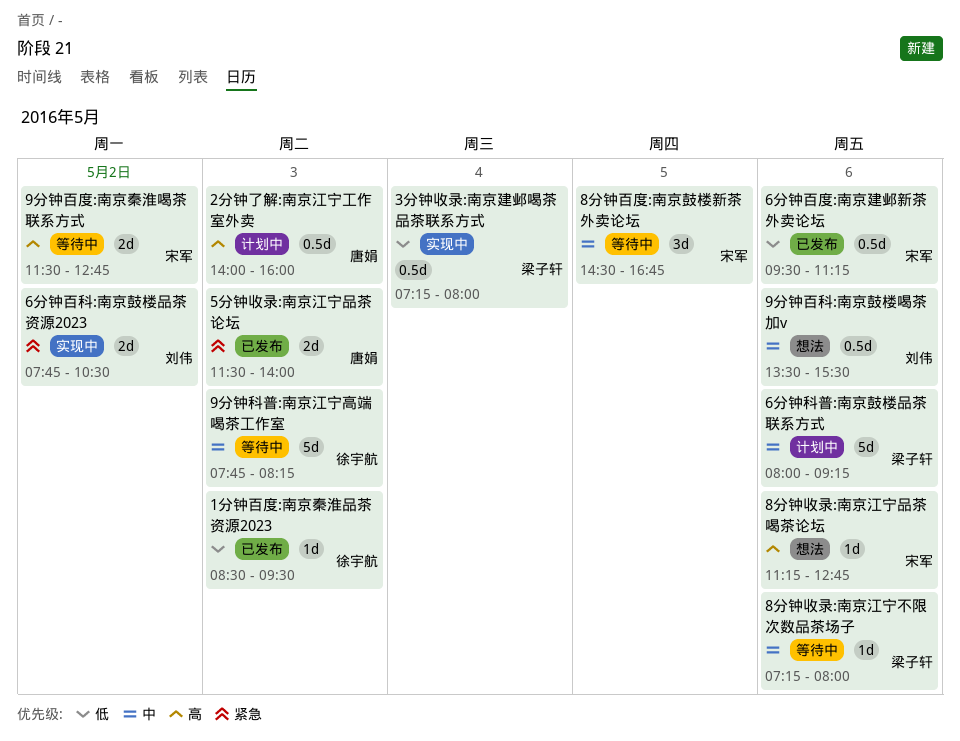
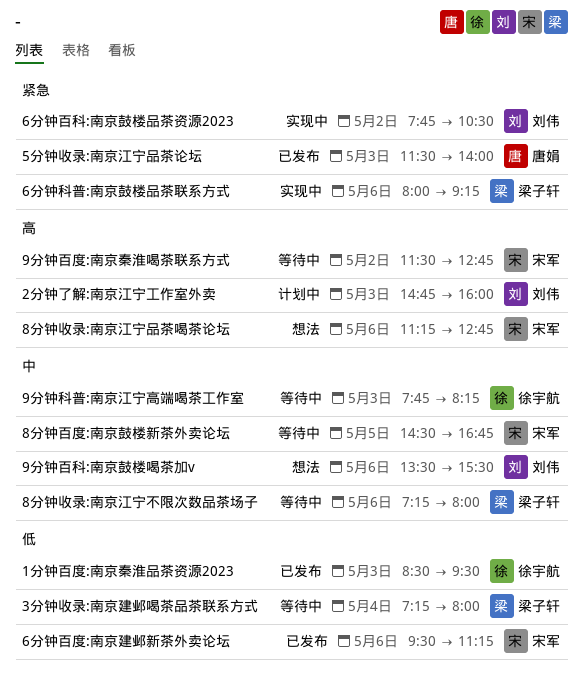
2分钟了解:南京江宁工作室外卖, owner: 唐娟 -> 刘伟
2分钟了解:南京江宁工作室外卖, begins: 14:00 -> 14:45
3分钟收录:南京建邺喝茶品茶联系方式, status: 实现中 -> 等待中
6分钟科普:南京鼓楼品茶联系方式, status: 计划中 -> 实现中
6分钟科普:南京鼓楼品茶联系方式, priority: 中 -> 紧急

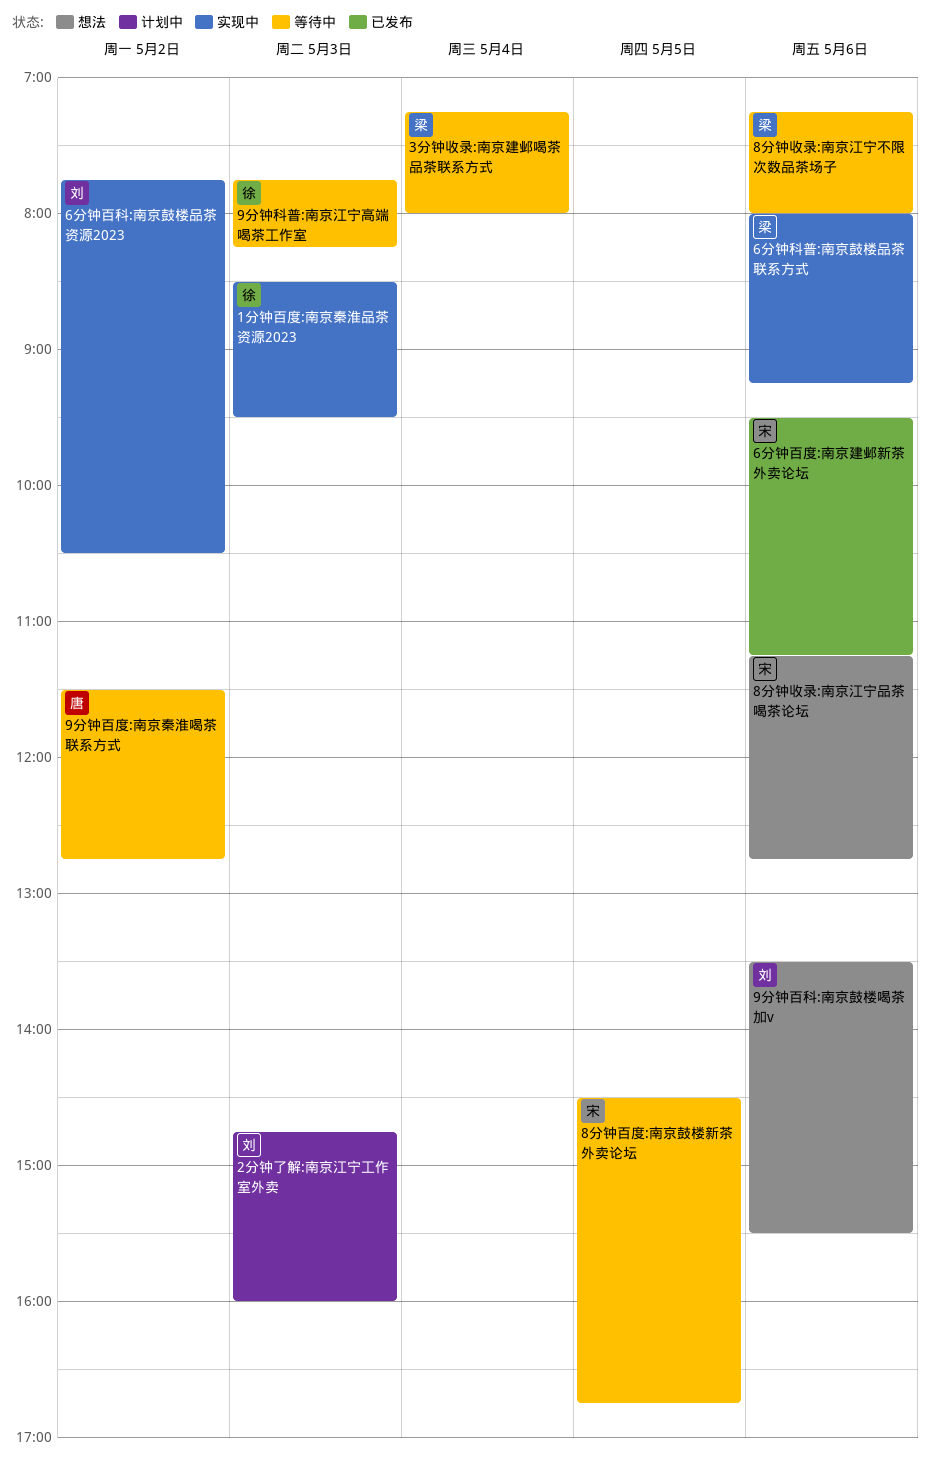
1分钟百度:南京秦淮品茶资源2023, status: 已发布 -> 实现中
5分钟收录:南京江宁品茶论坛: present -> none
9分钟百度:南京秦淮喝茶联系方式, owner: 宋军 -> 唐娟

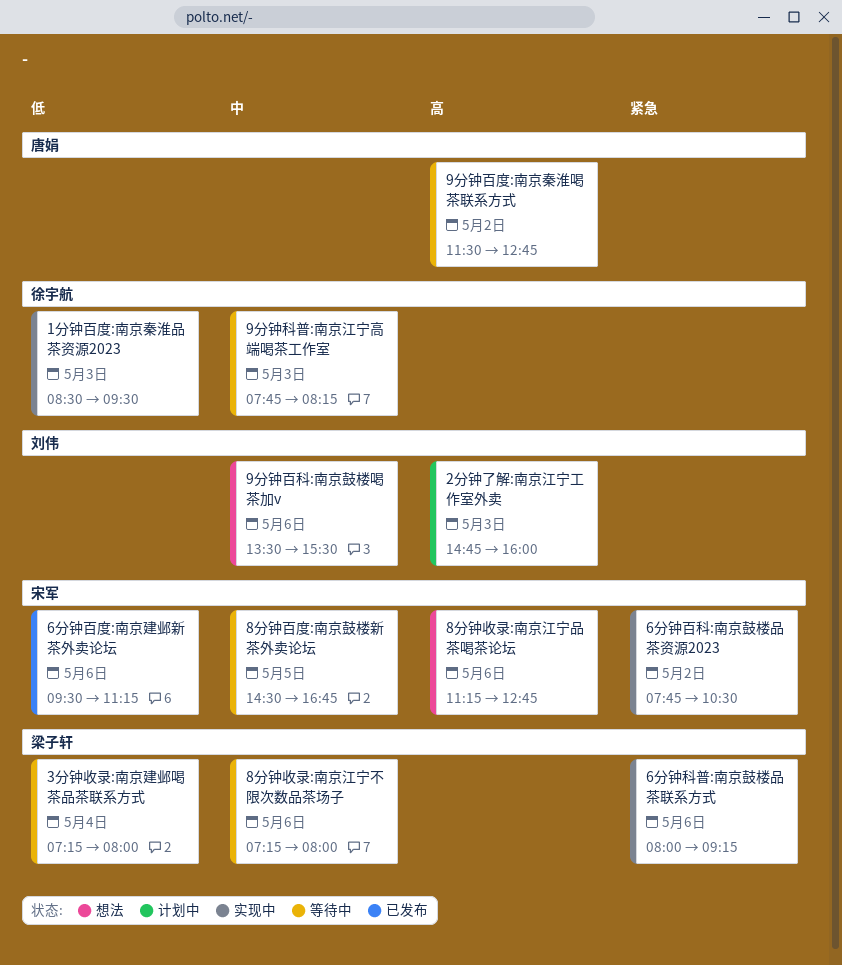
6分钟百科:南京鼓楼品茶资源2023, owner: 刘伟 -> 宋军

